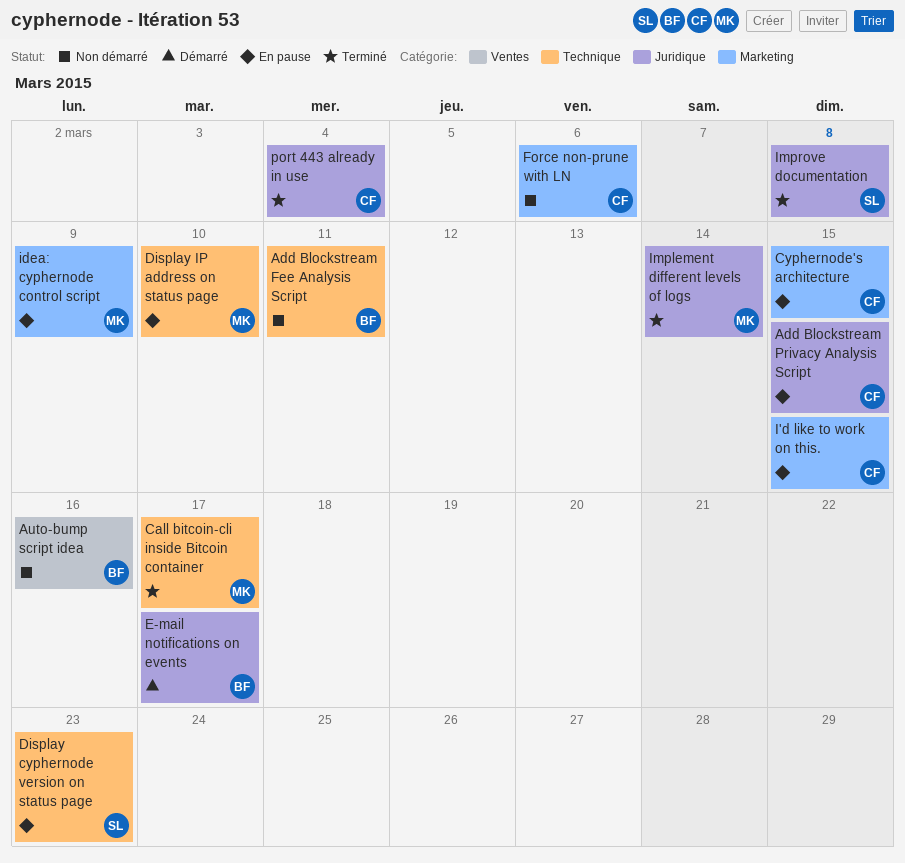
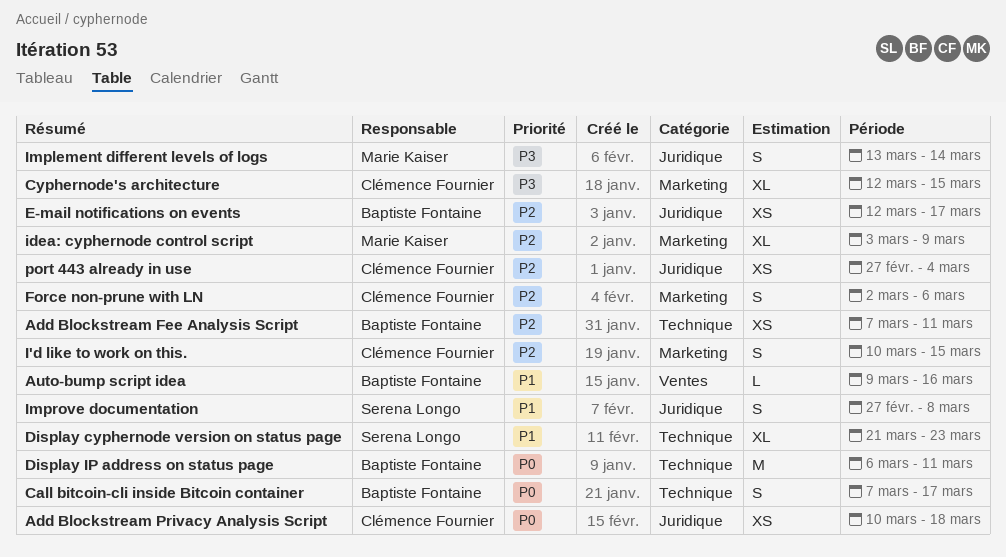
Add Blockstream Privacy Analysis Script, due: Mar 15 -> Mar 18
Call bitcoin-cli inside Bitcoin container, owner: Marie Kaiser -> Baptiste Fontaine
Display IP address on status page, owner: Marie Kaiser -> Baptiste Fontaine
Display IP address on status page, due: Mar 10 -> Mar 11

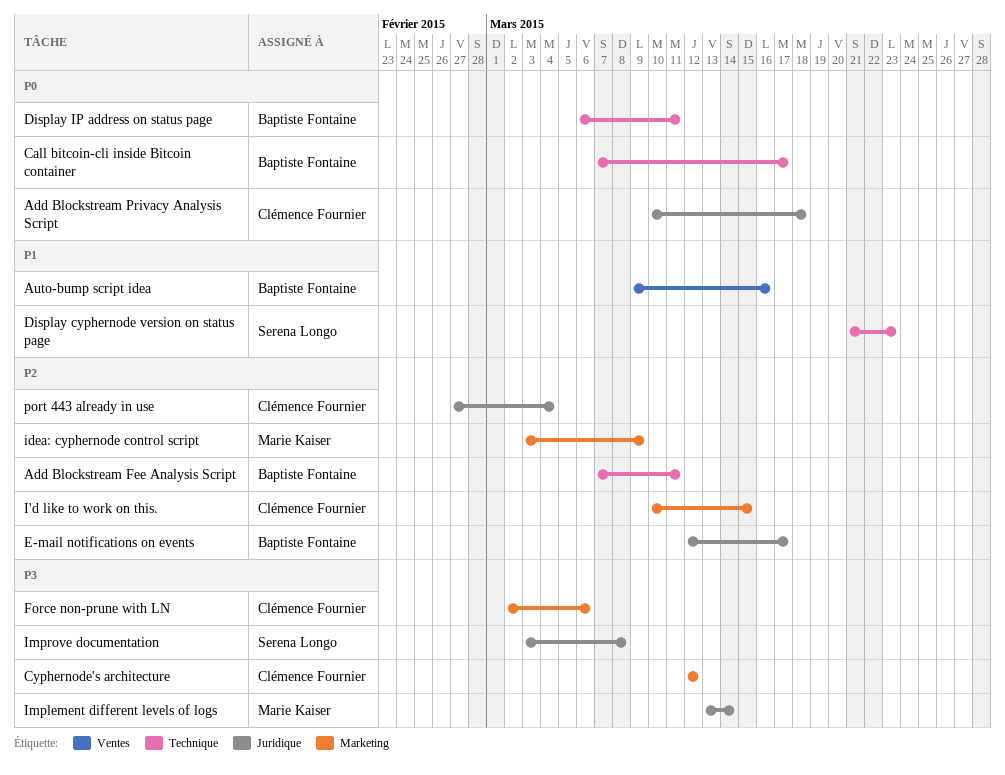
Cyphernode's architecture, due: Mar 15 -> Mar 12
Force non-prune with LN, priority: P2 -> P3
Improve documentation, priority: P1 -> P3
Improve documentation, start: Feb 27 -> Mar 3

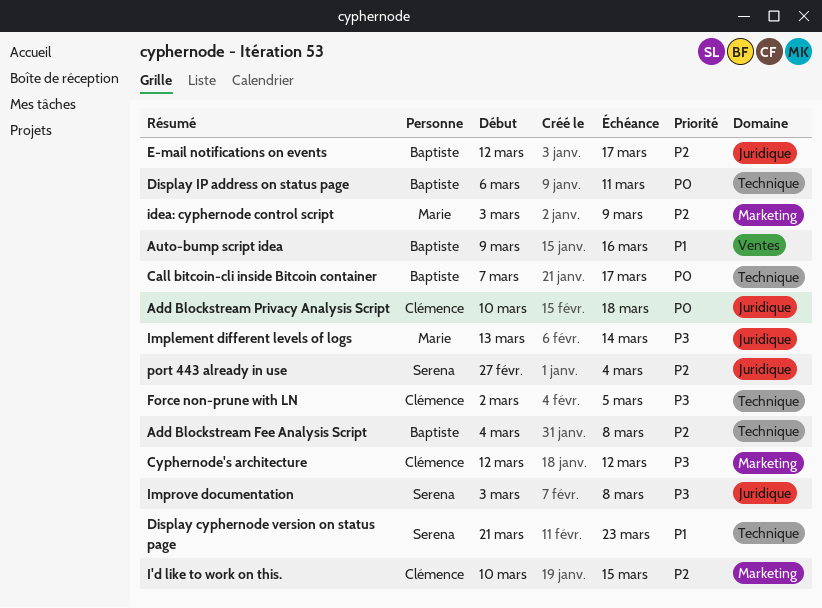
Add Blockstream Fee Analysis Script, start: Mar 7 -> Mar 4
Add Blockstream Fee Analysis Script, due: Mar 11 -> Mar 8
Force non-prune with LN, label: Marketing -> Technique
Force non-prune with LN, due: Mar 6 -> Mar 5
port 443 already in use, owner: Clémence Fournier -> Serena Longo

